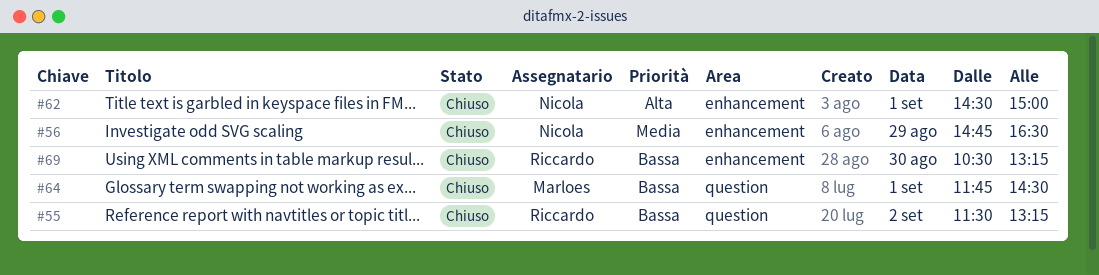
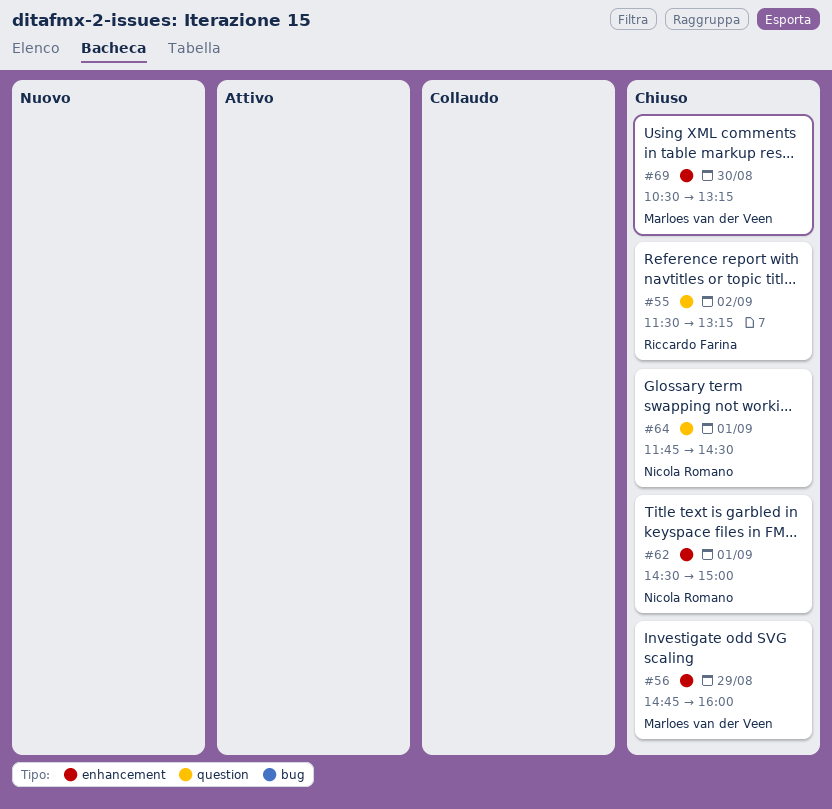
#56, owner: Nicola Romano -> Marloes van der Veen
#56, ends: 16:30 -> 16:00
#64, owner: Marloes van der Veen -> Nicola Romano
#69, owner: Riccardo Farina -> Marloes van der Veen

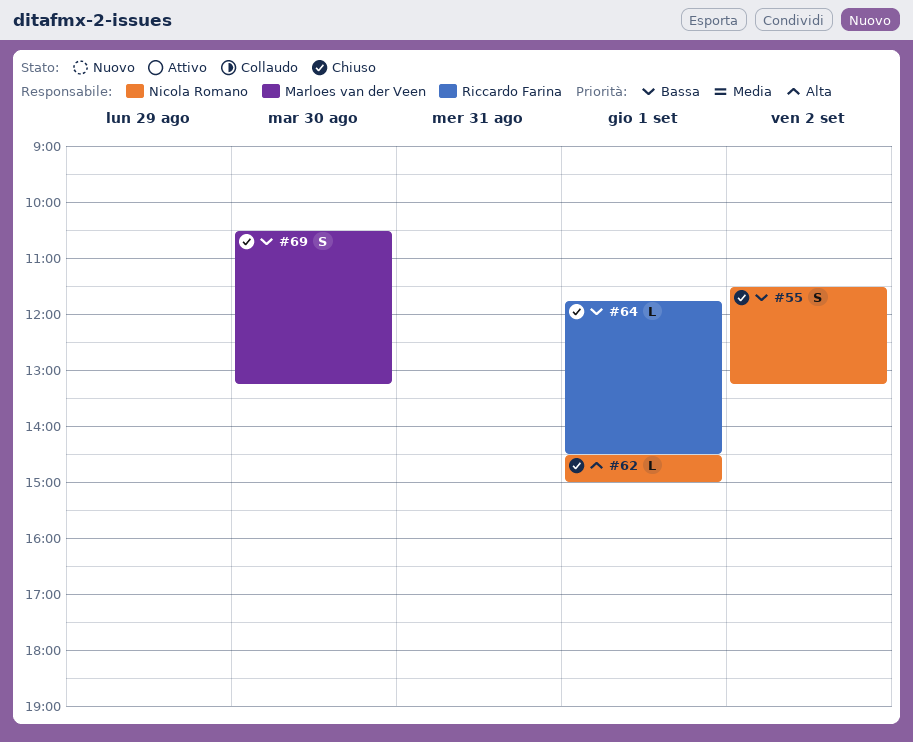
#55, owner: Riccardo Farina -> Nicola Romano
#56: present -> none
#64, owner: Nicola Romano -> Riccardo Farina

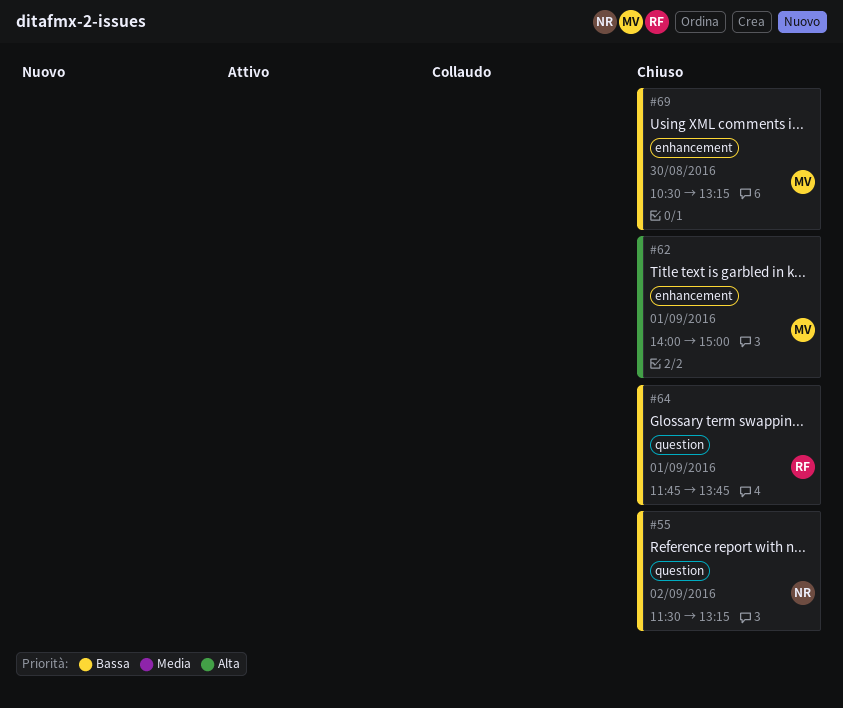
#62, owner: Nicola Romano -> Marloes van der Veen
#62, begins: 14:30 -> 14:00
#64, ends: 14:30 -> 13:45

